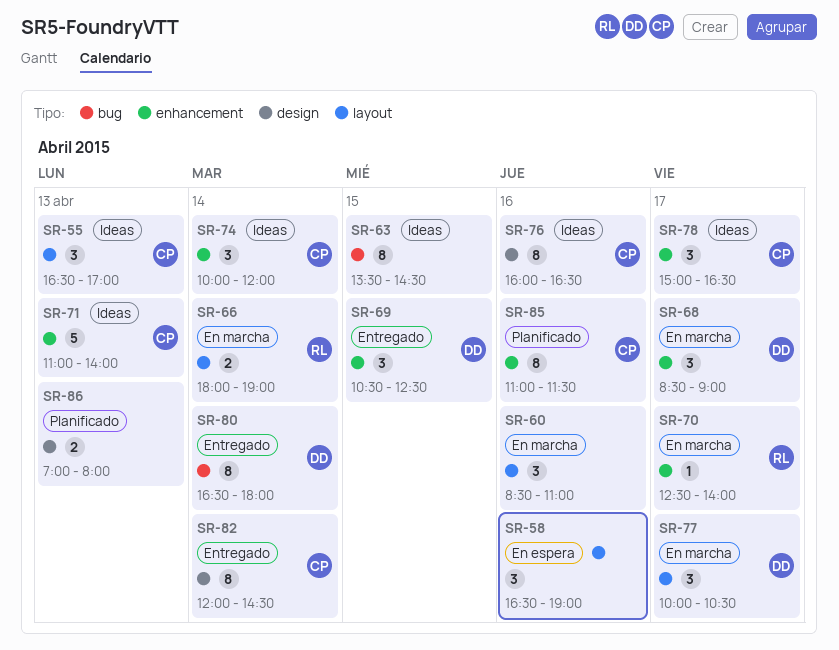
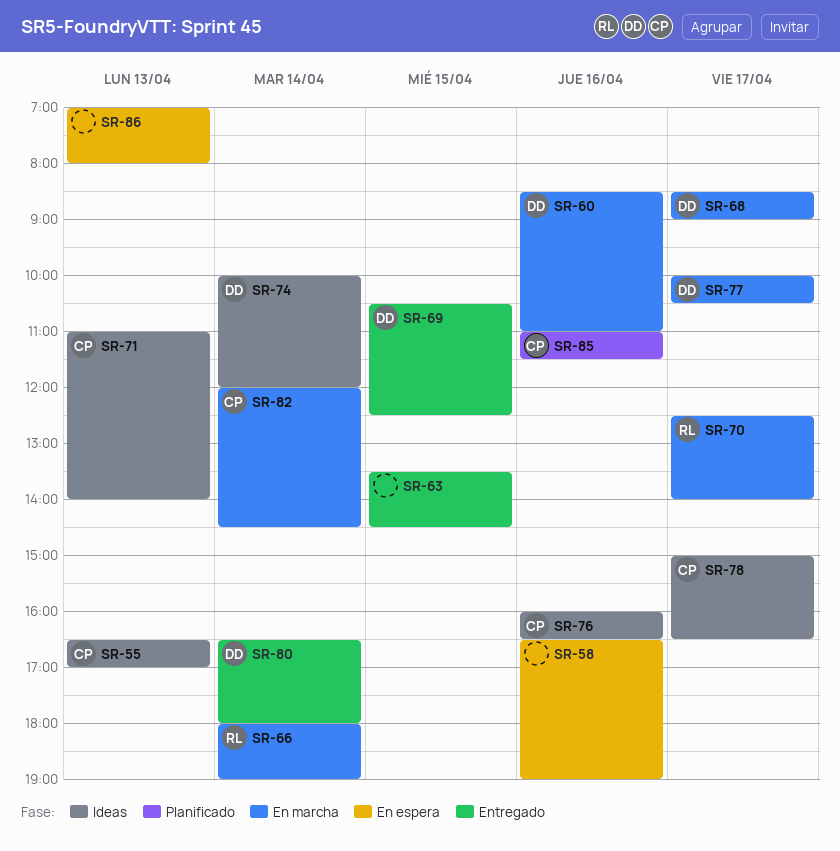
SR-60, owner: none -> DD
SR-63, status: Ideas -> Entregado
SR-74, owner: CP -> DD
SR-82, status: Entregado -> En marcha
SR-86, status: Planificado -> En espera

